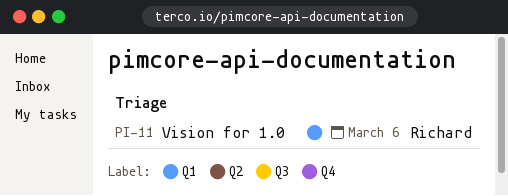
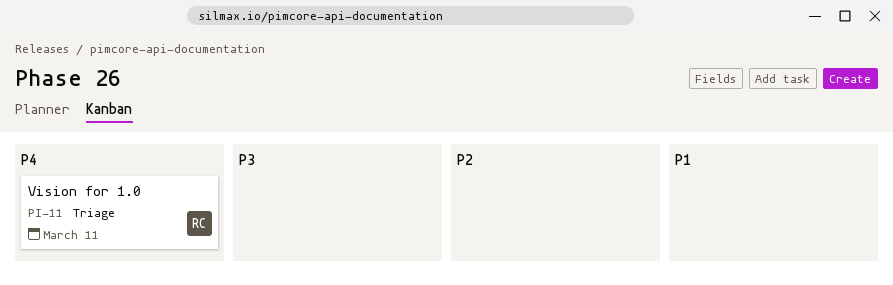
PI-11, due: Mar 6 -> Mar 11

